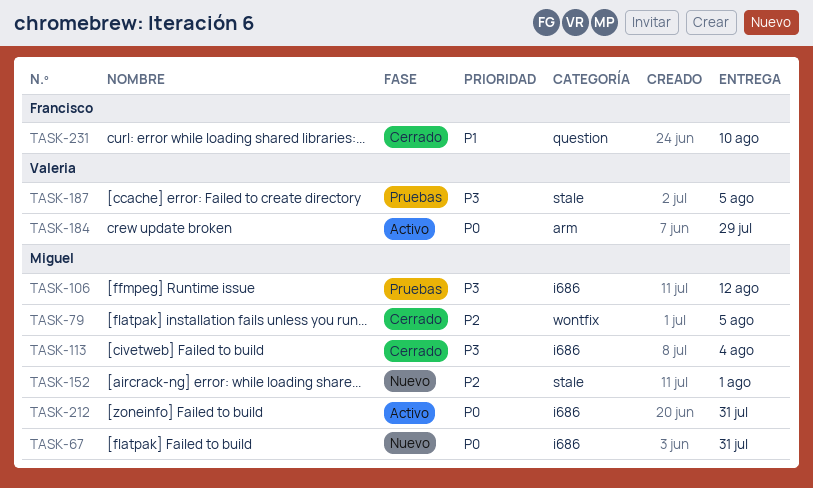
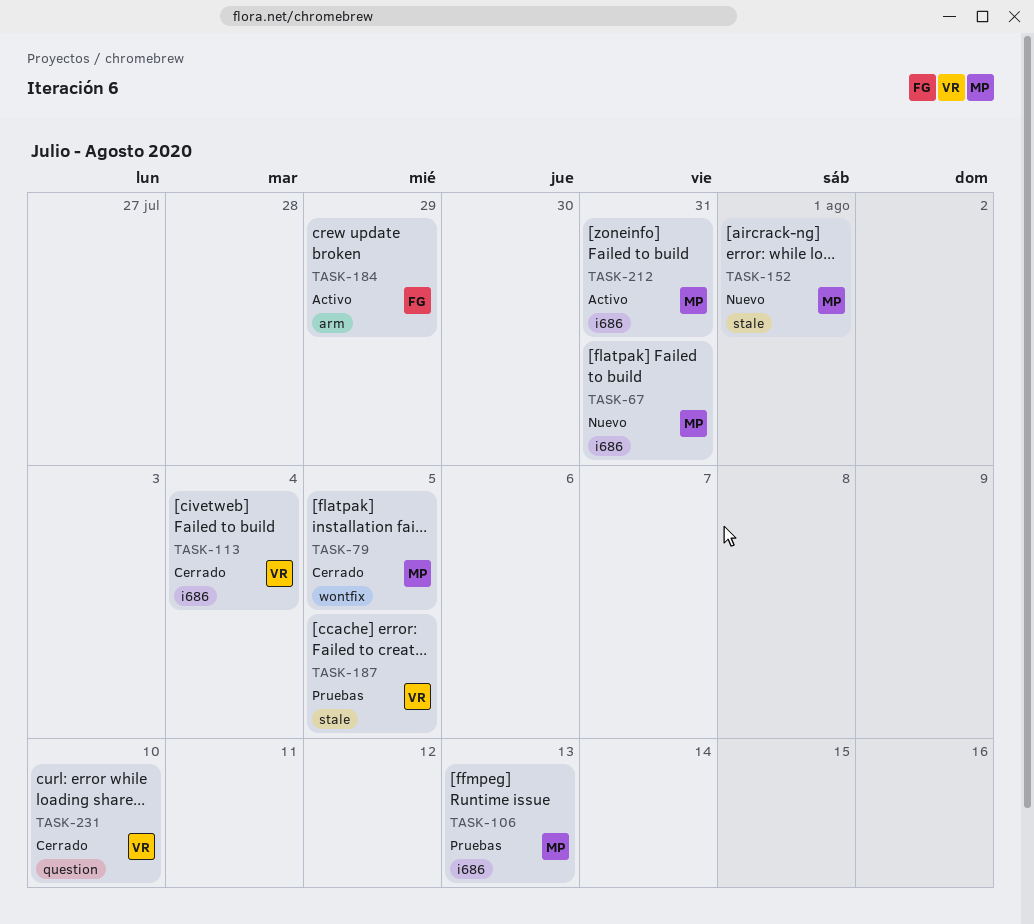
TASK-106, due: Aug 12 -> Aug 13
TASK-113, owner: Miguel -> Valeria
TASK-184, owner: Valeria -> Francisco
TASK-231, owner: Francisco -> Valeria

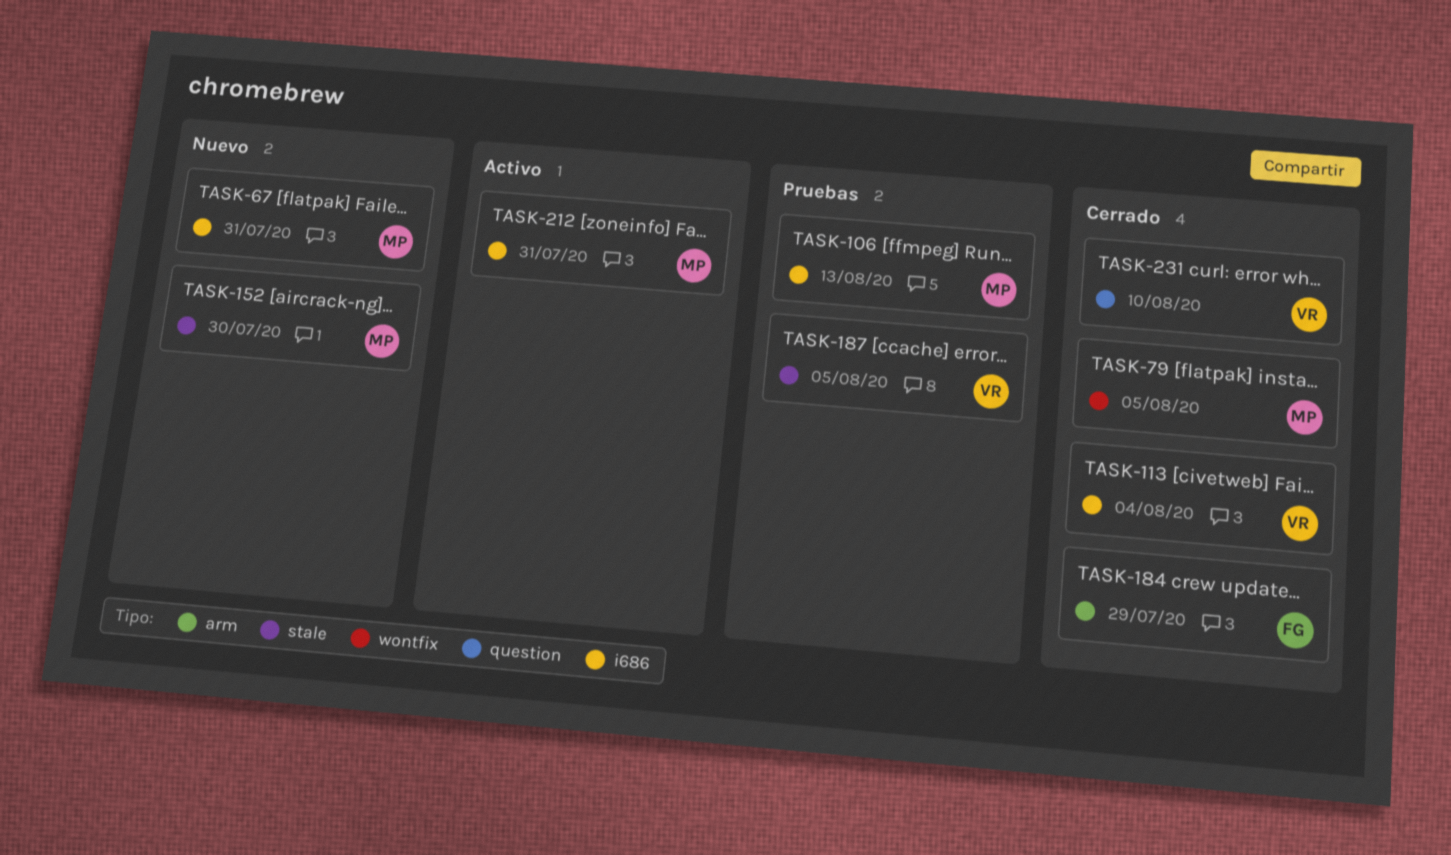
TASK-152, due: Aug 1 -> Jul 30
TASK-184, status: Activo -> Cerrado

